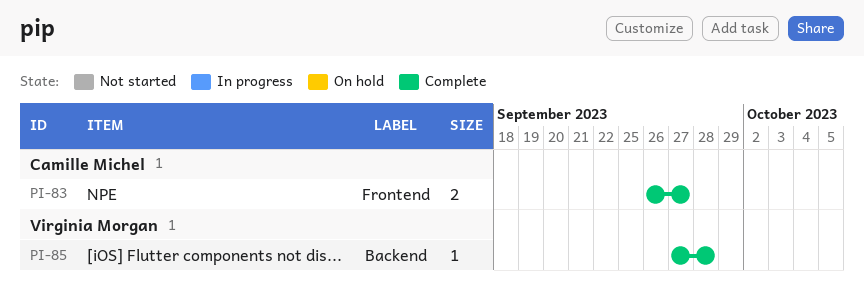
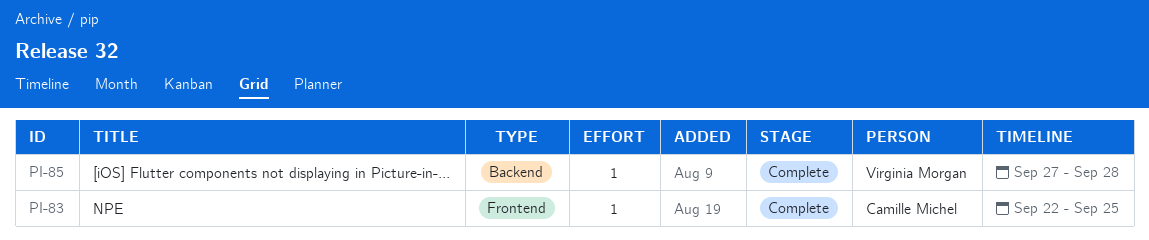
PI-83, estimate: 2 -> 1
PI-83, start: Sep 26 -> Sep 22
PI-83, due: Sep 27 -> Sep 25

